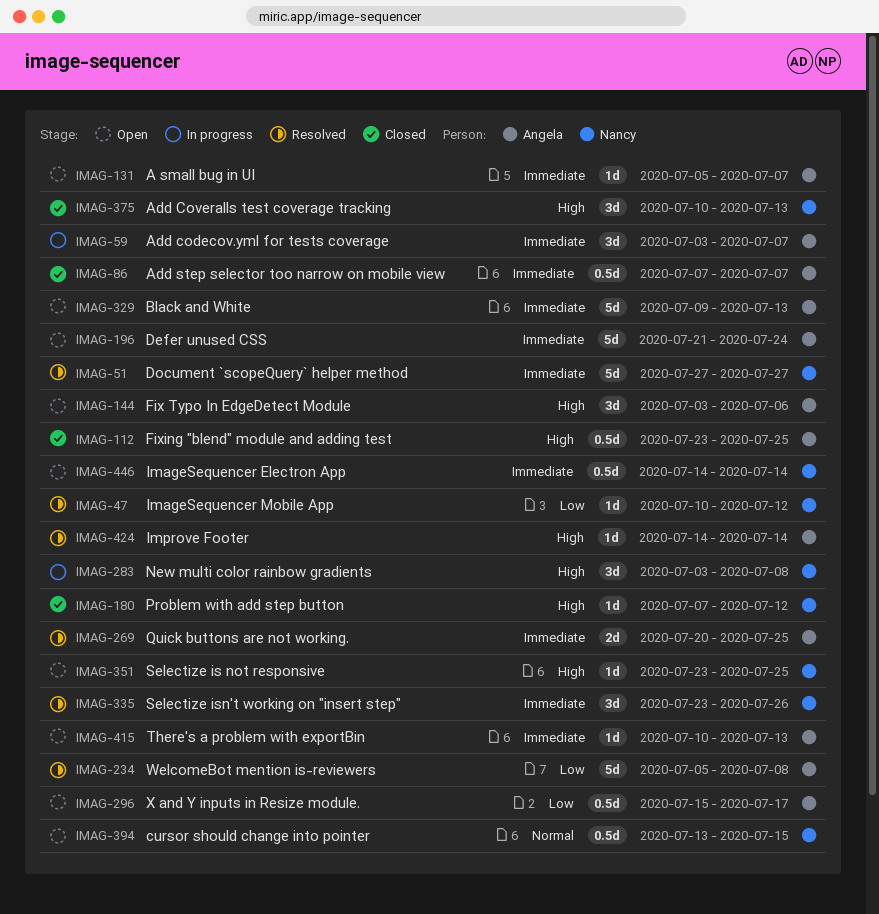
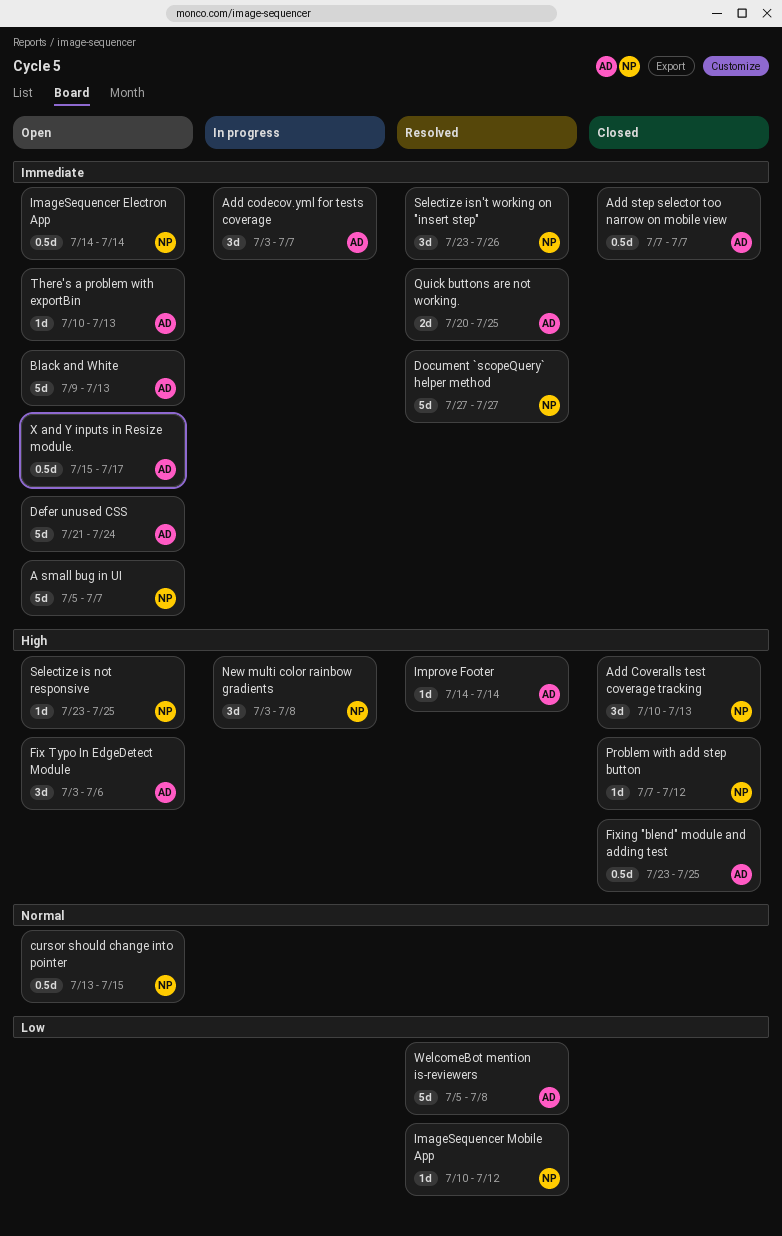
A small bug in UI, owner: Angela -> Nancy
A small bug in UI, estimate: 1d -> 5d
X and Y inputs in Resize module., priority: Low -> Immediate

